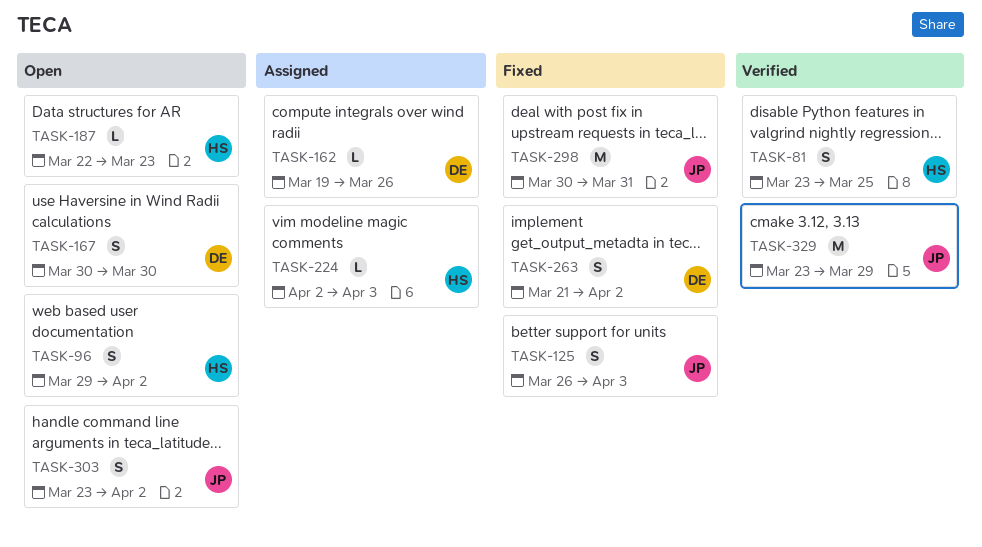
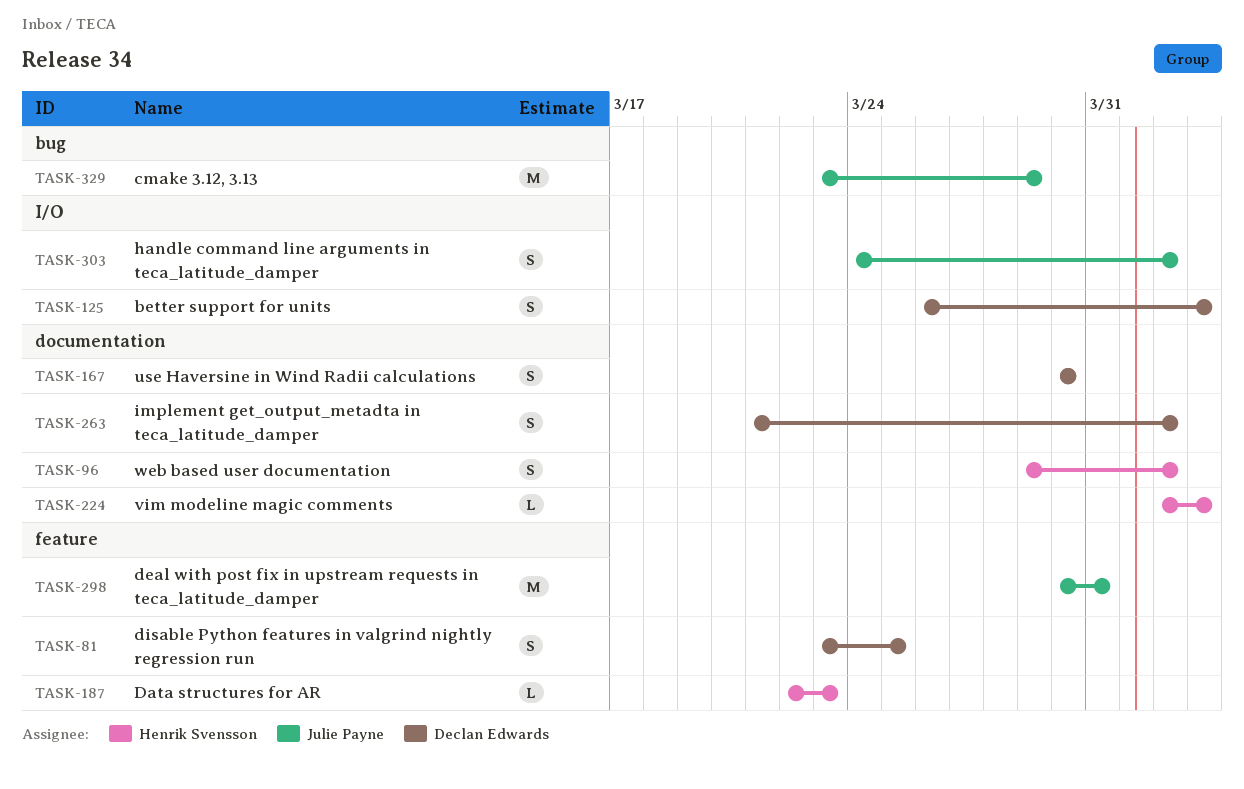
TASK-81, owner: Henrik Svensson -> Declan Edwards
TASK-125, owner: Julie Payne -> Declan Edwards
TASK-162: present -> none
TASK-303, start: Mar 23 -> Mar 24

